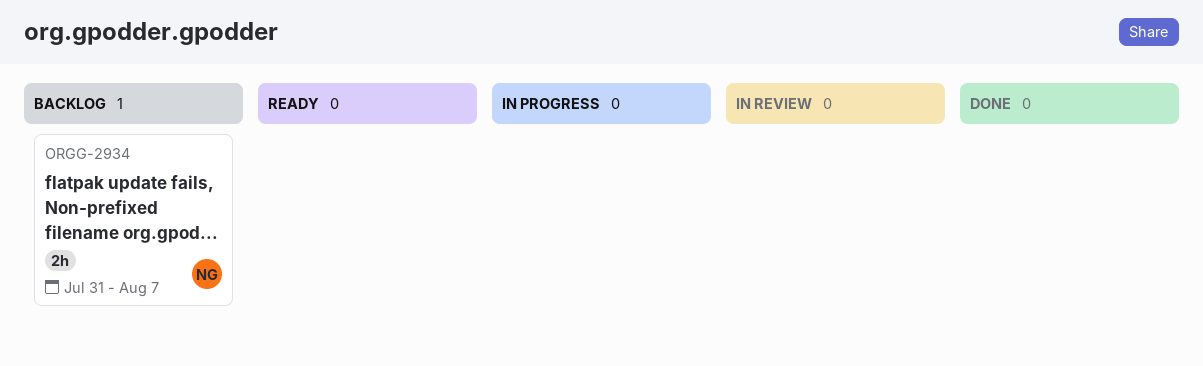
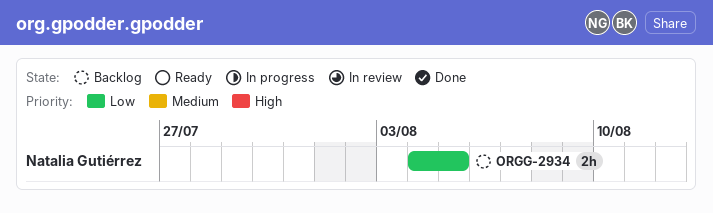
ORGG-2934, start: Jul 31 -> Aug 4
ORGG-2934, due: Aug 7 -> Aug 5

